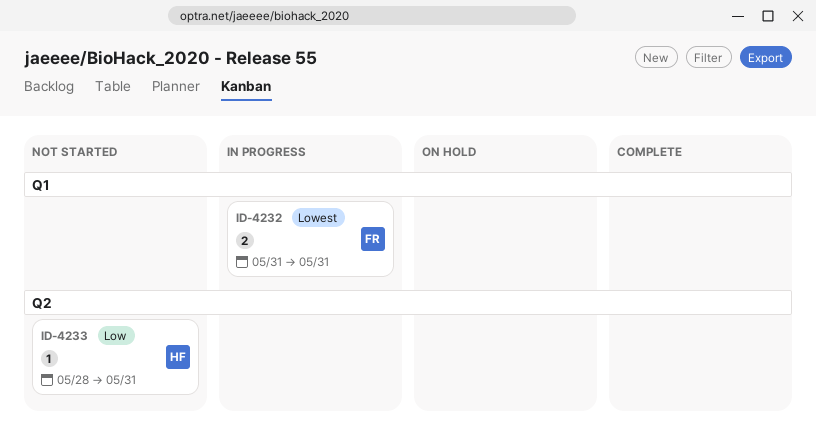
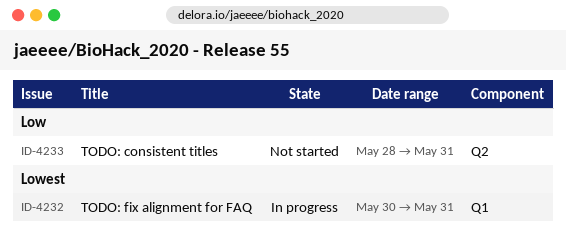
ID-4232, start: May 31 -> May 30

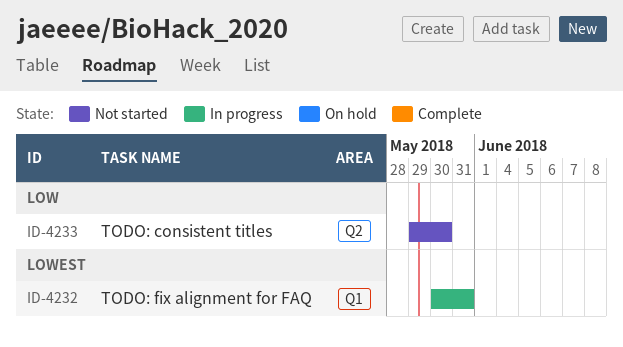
ID-4233, start: May 28 -> May 29
ID-4233, due: May 31 -> May 30

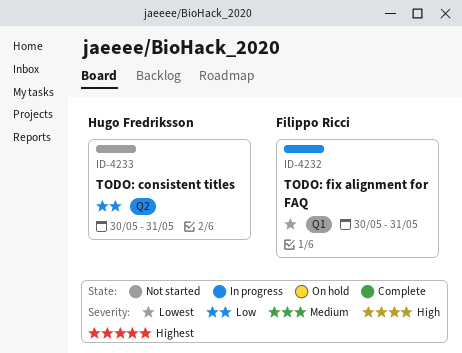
ID-4233, start: May 29 -> May 30
ID-4233, due: May 30 -> May 31

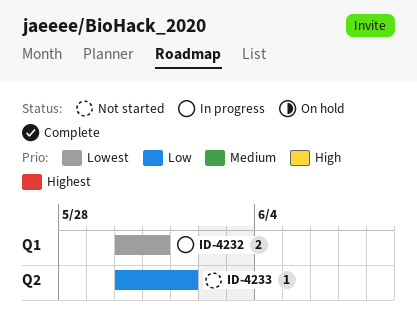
ID-4233, due: May 31 -> Jun 1

